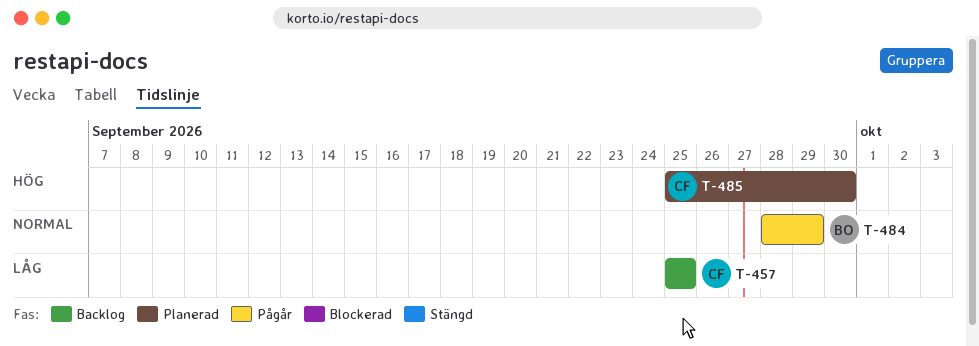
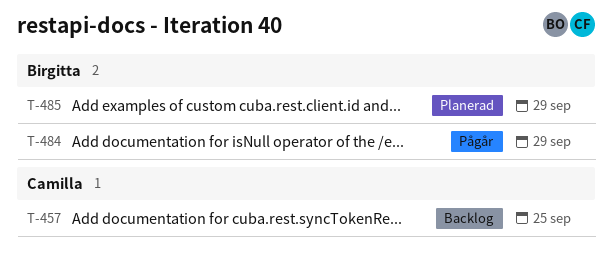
T-485, owner: Camilla -> Birgitta
T-485, due: Sep 30 -> Sep 29

